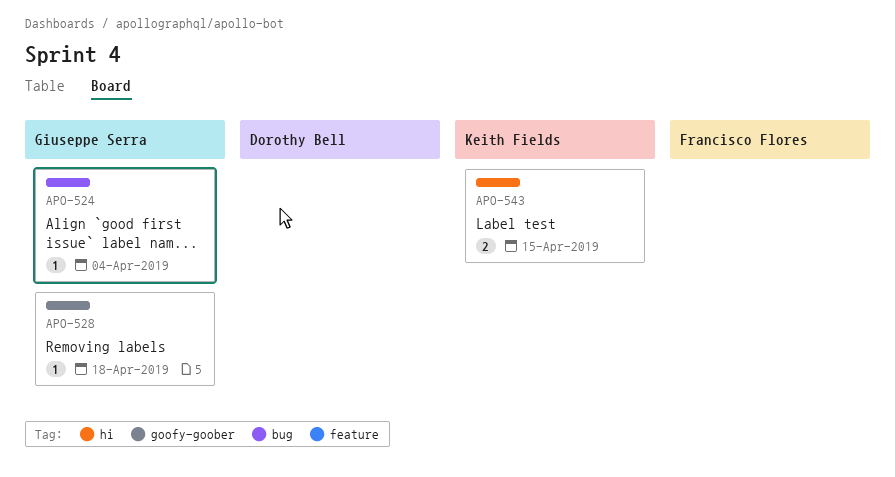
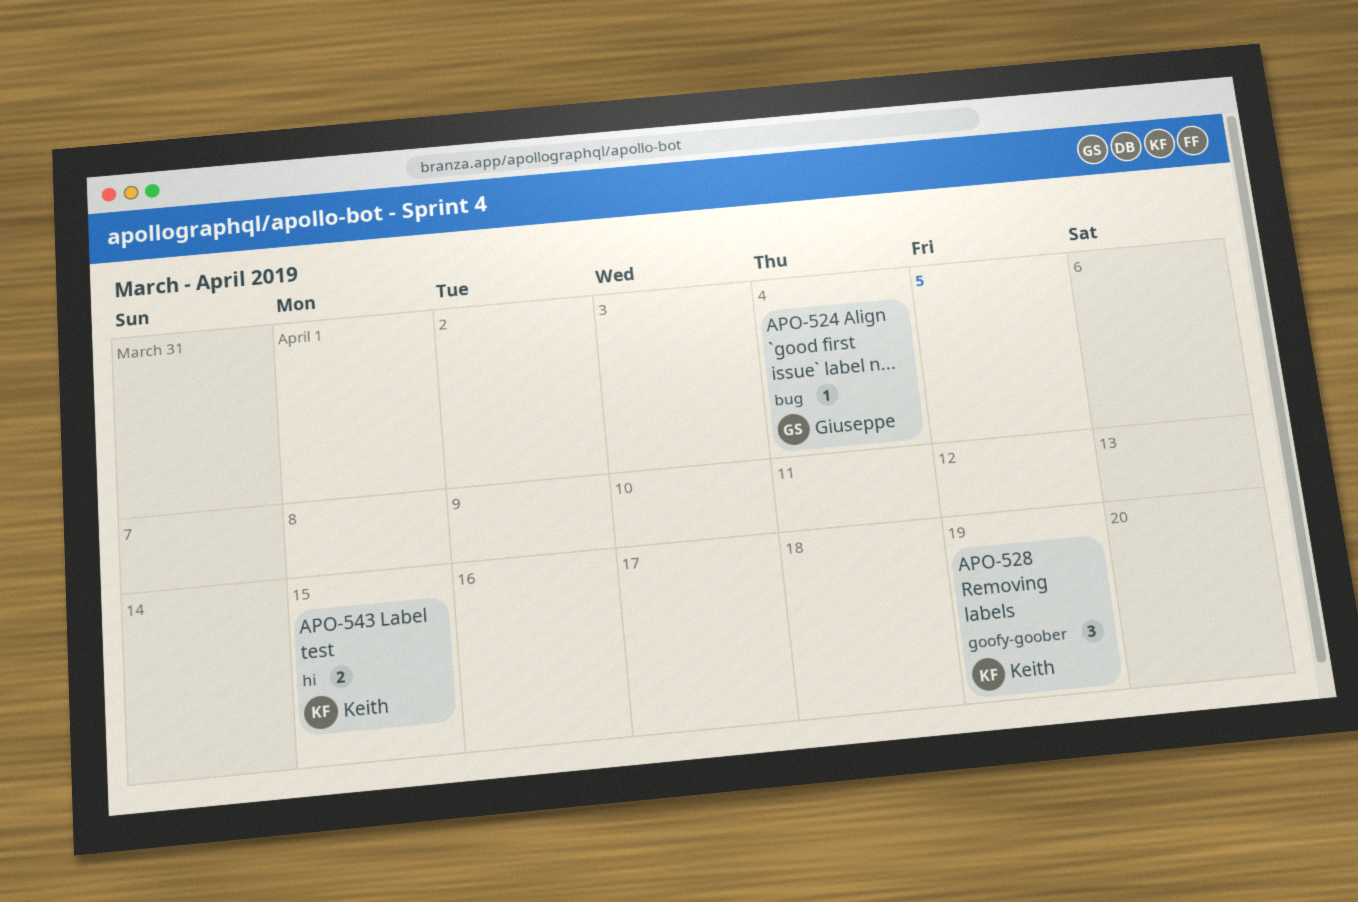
APO-528, owner: Giuseppe Serra -> Keith Fields
APO-528, estimate: 1 -> 3
APO-528, due: Apr 18 -> Apr 19

